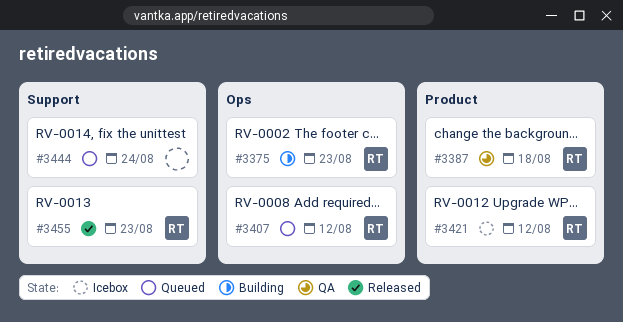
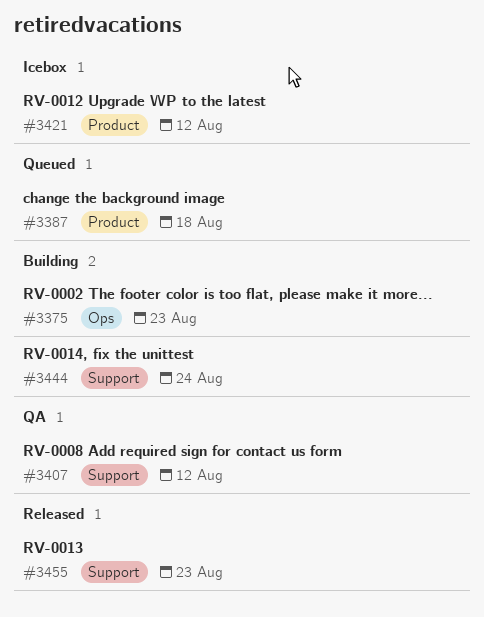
#3387, status: QA -> Queued
#3407, status: Queued -> QA
#3407, label: Ops -> Support
#3444, status: Queued -> Building

